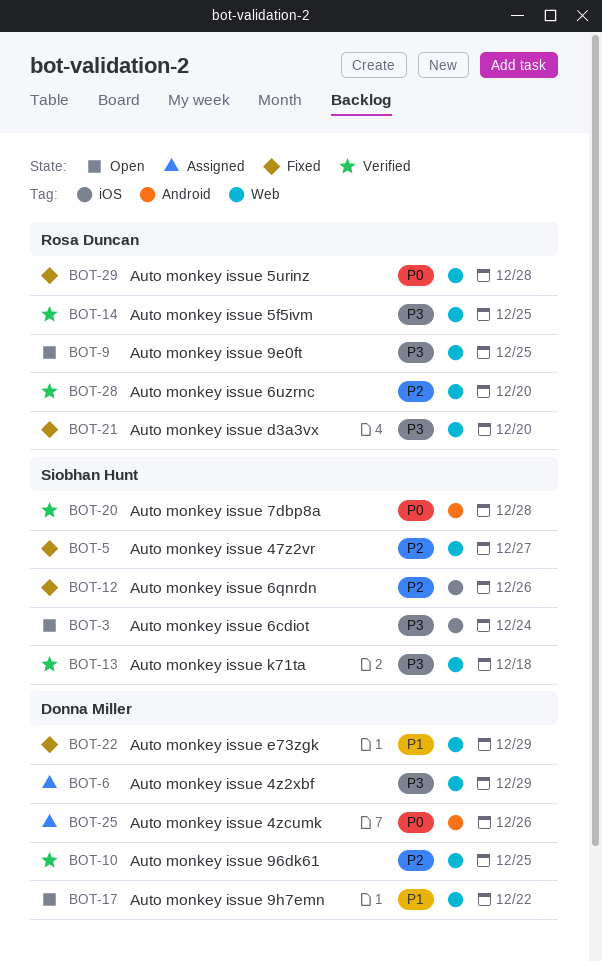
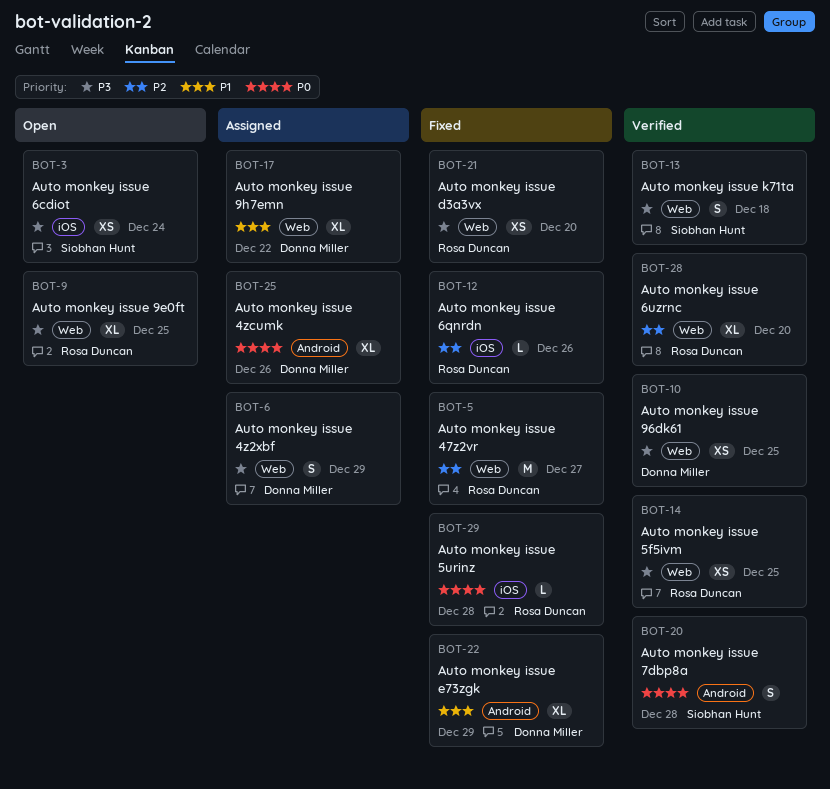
BOT-5, owner: Siobhan Hunt -> Rosa Duncan
BOT-10, priority: P2 -> P3
BOT-12, owner: Siobhan Hunt -> Rosa Duncan
BOT-17, status: Open -> Assigned
BOT-22, label: Web -> Android
BOT-29, label: Web -> iOS

